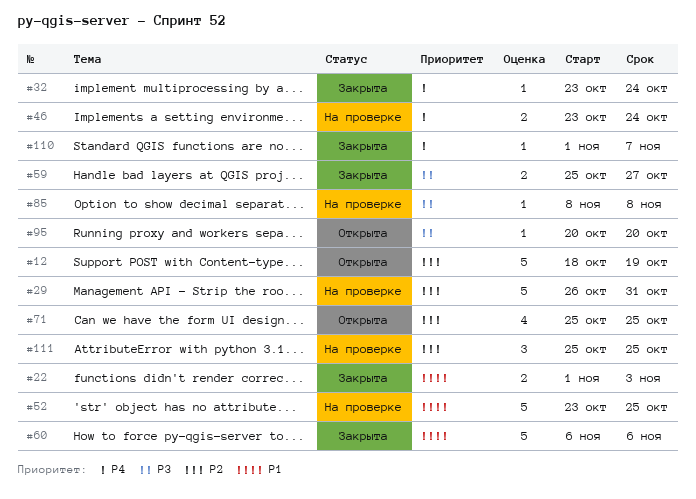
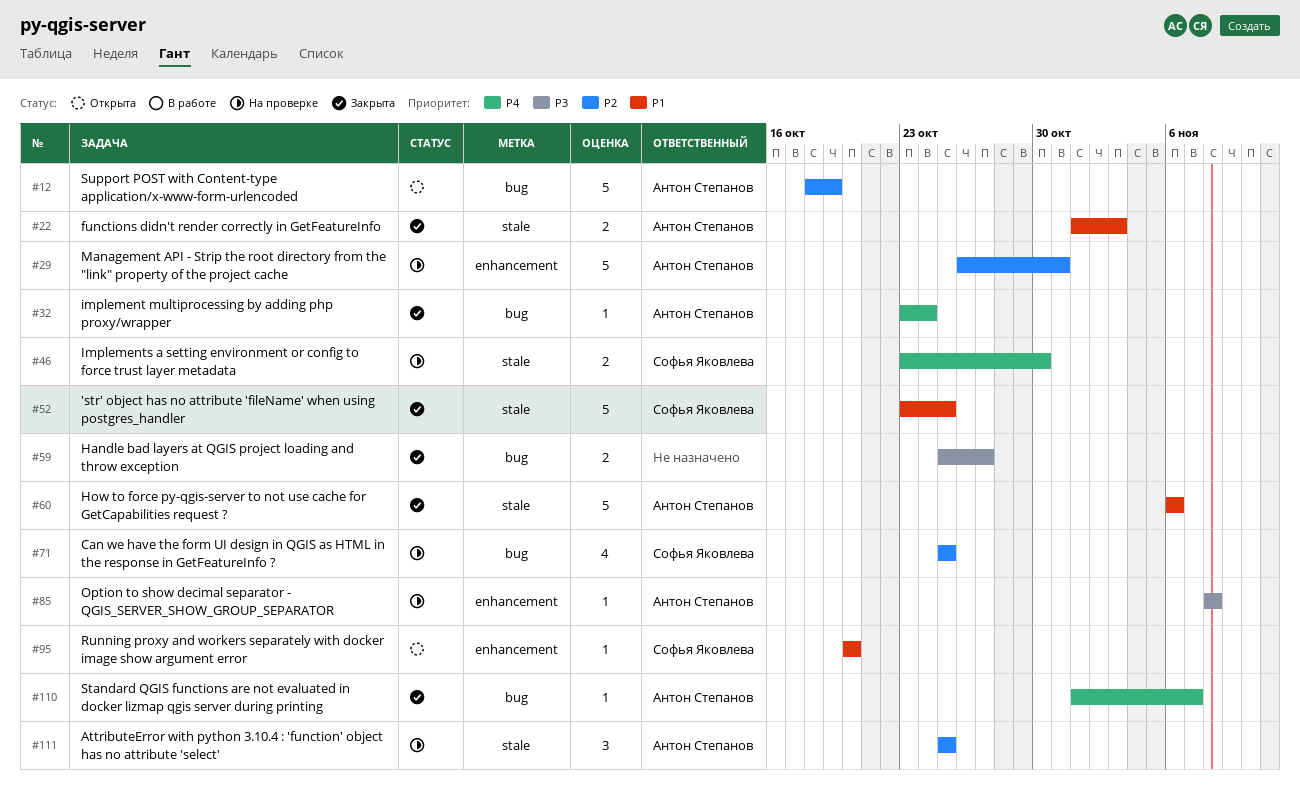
#46, due: Oct 24 -> Oct 30
#52, status: На проверке -> Закрыта
#71, status: Открыта -> На проверке
#95, priority: P3 -> P1

